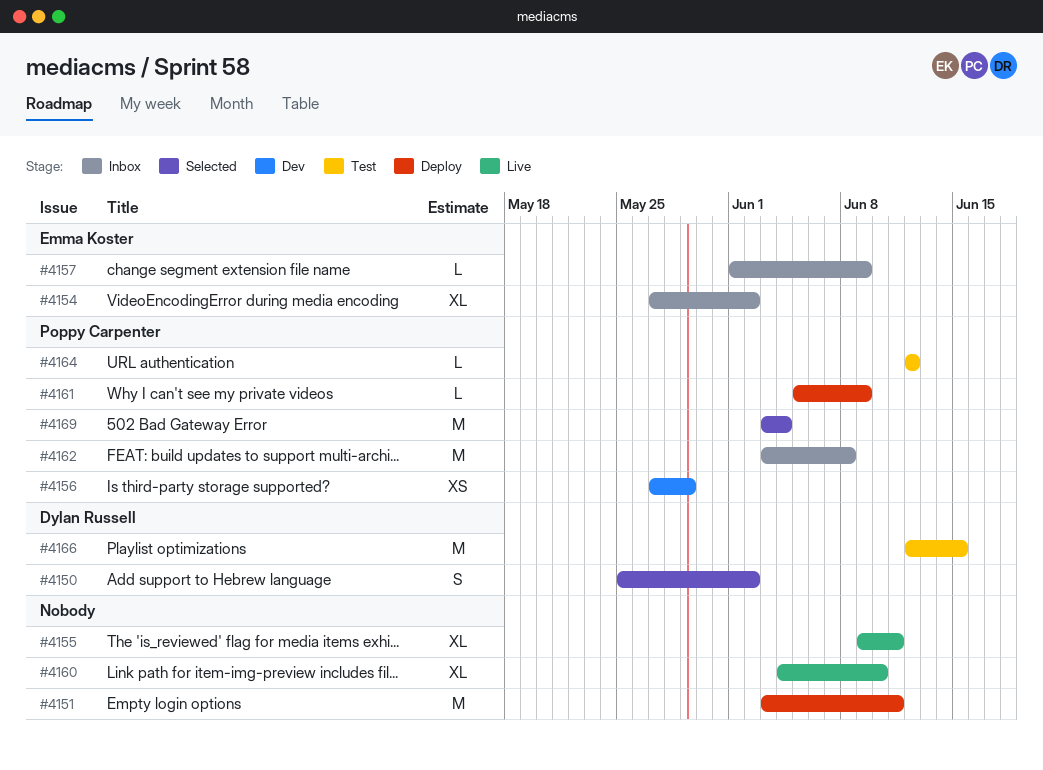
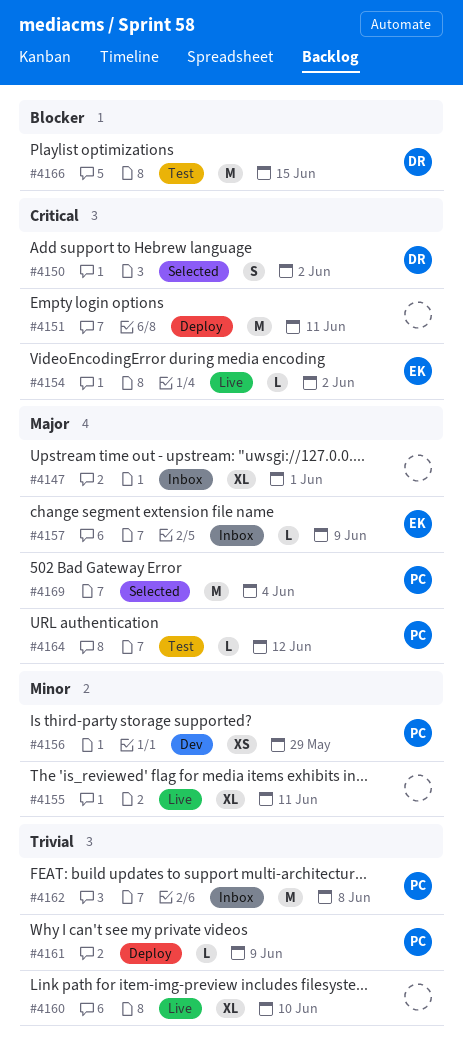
#4147: none -> present
#4154, status: Inbox -> Live
#4154, estimate: XL -> L

